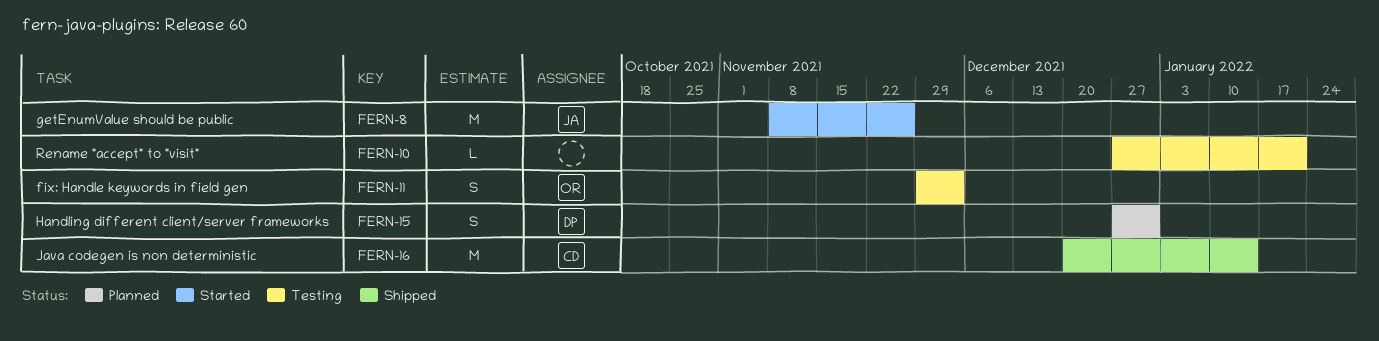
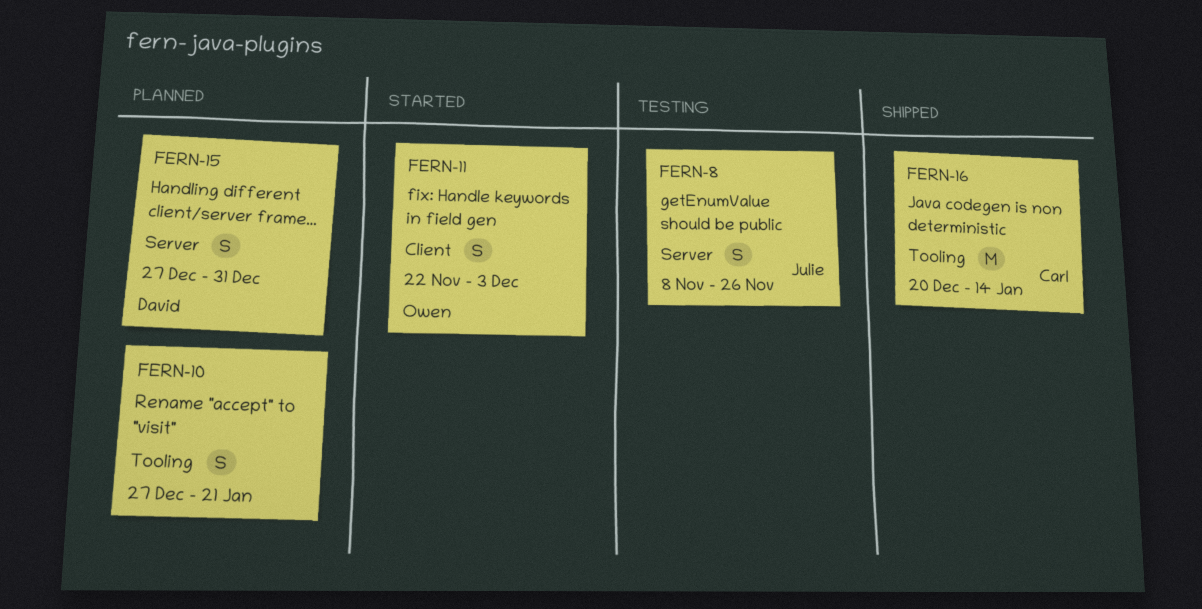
FERN-8, status: Started -> Testing
FERN-8, estimate: M -> S
FERN-10, status: Testing -> Planned
FERN-10, estimate: L -> S
FERN-11, status: Testing -> Started
FERN-11, start: Nov 29 -> Nov 22

